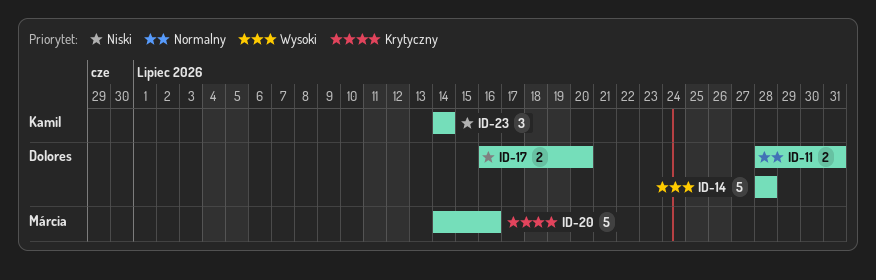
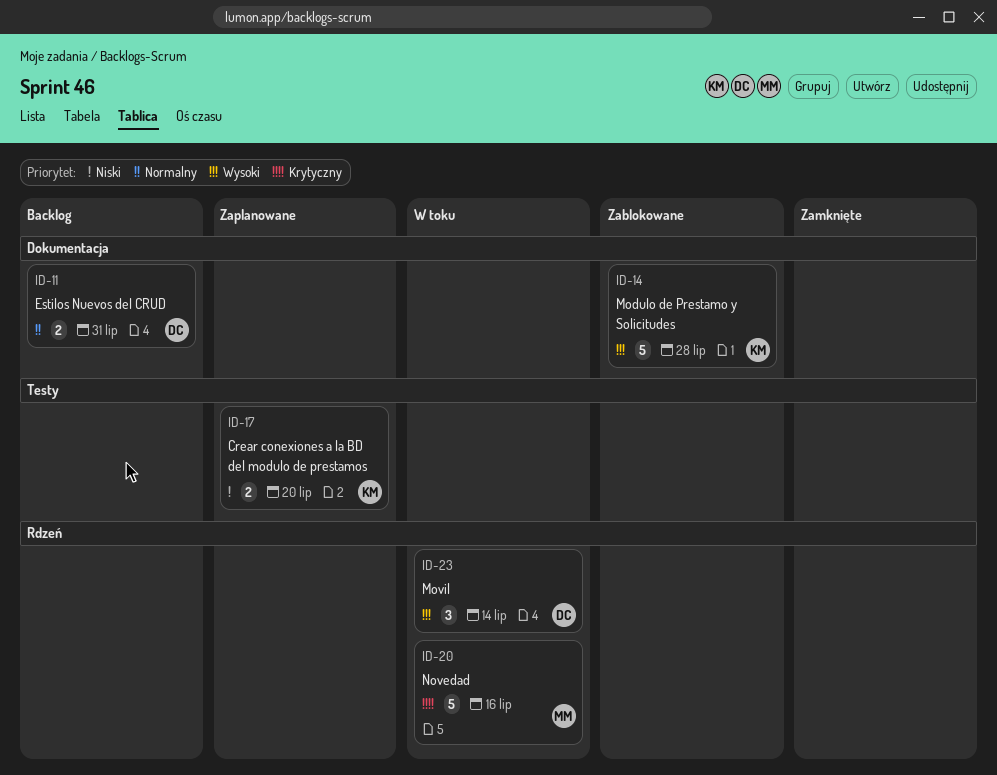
ID-14, owner: Dolores -> Kamil
ID-17, owner: Dolores -> Kamil
ID-23, owner: Kamil -> Dolores
ID-23, priority: Niski -> Wysoki

